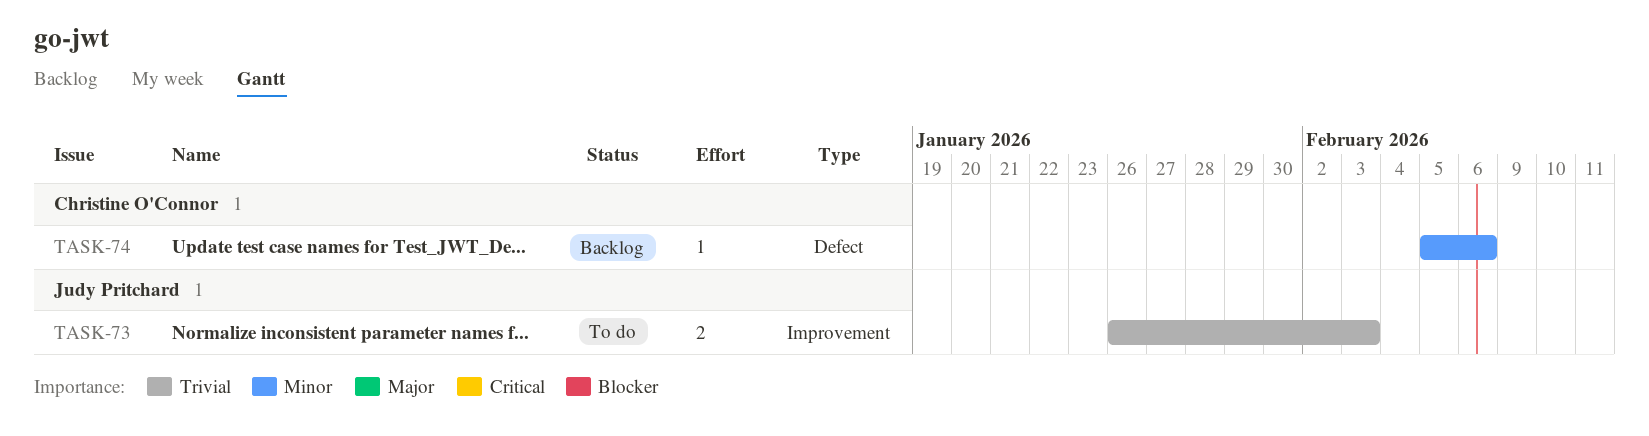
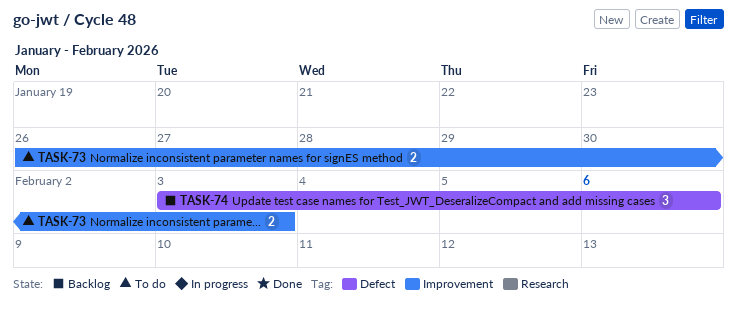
TASK-74, estimate: 1 -> 3
TASK-74, start: Feb 5 -> Feb 3

